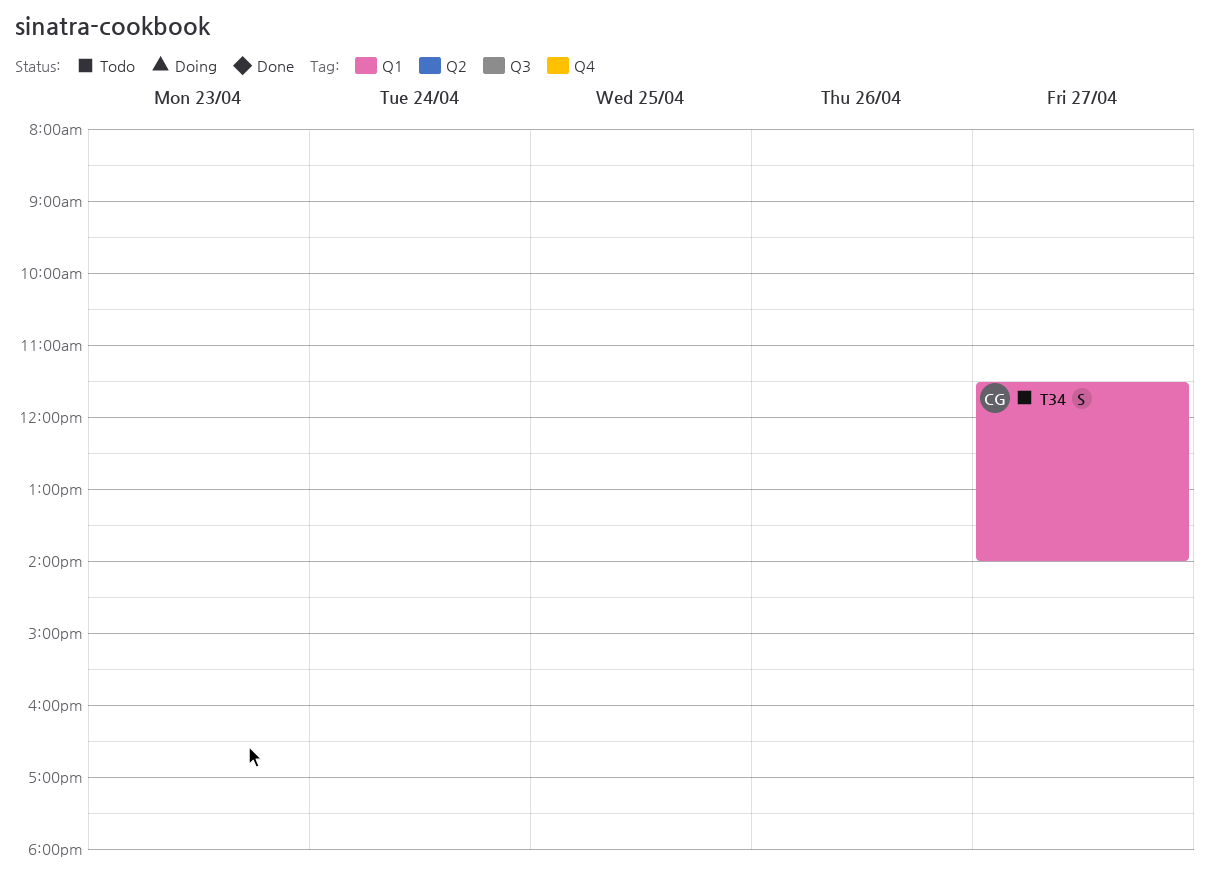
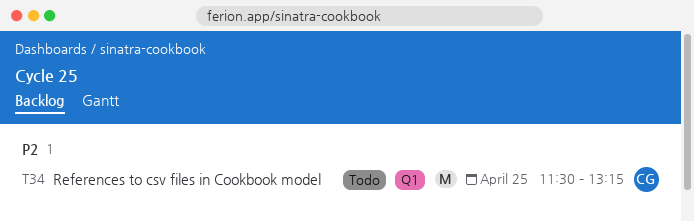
T34, estimate: S -> M
T34, day: Apr 27 -> Apr 25
T34, ends: 14:00 -> 13:15

